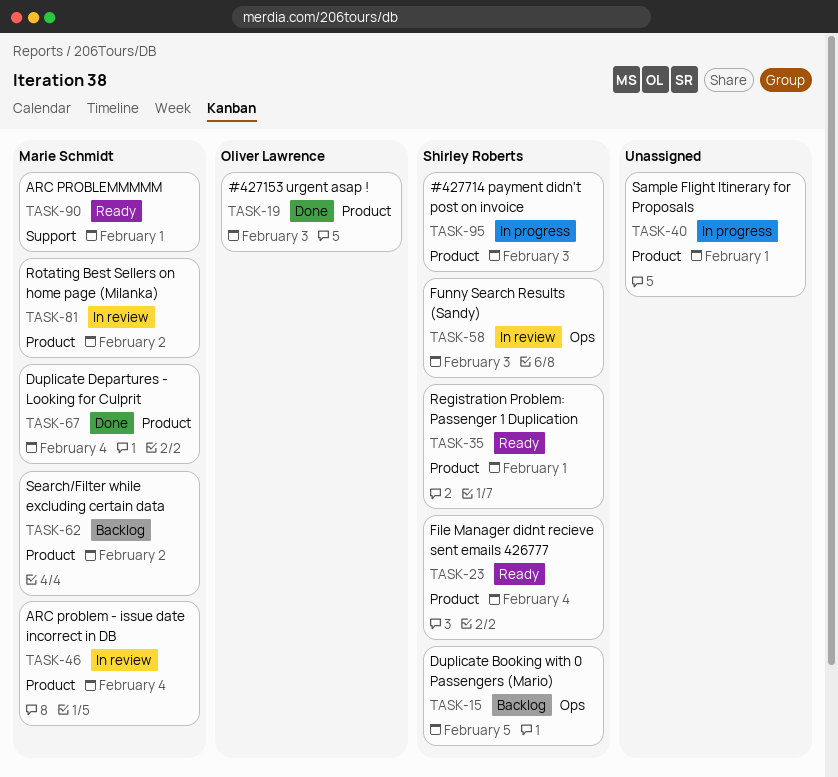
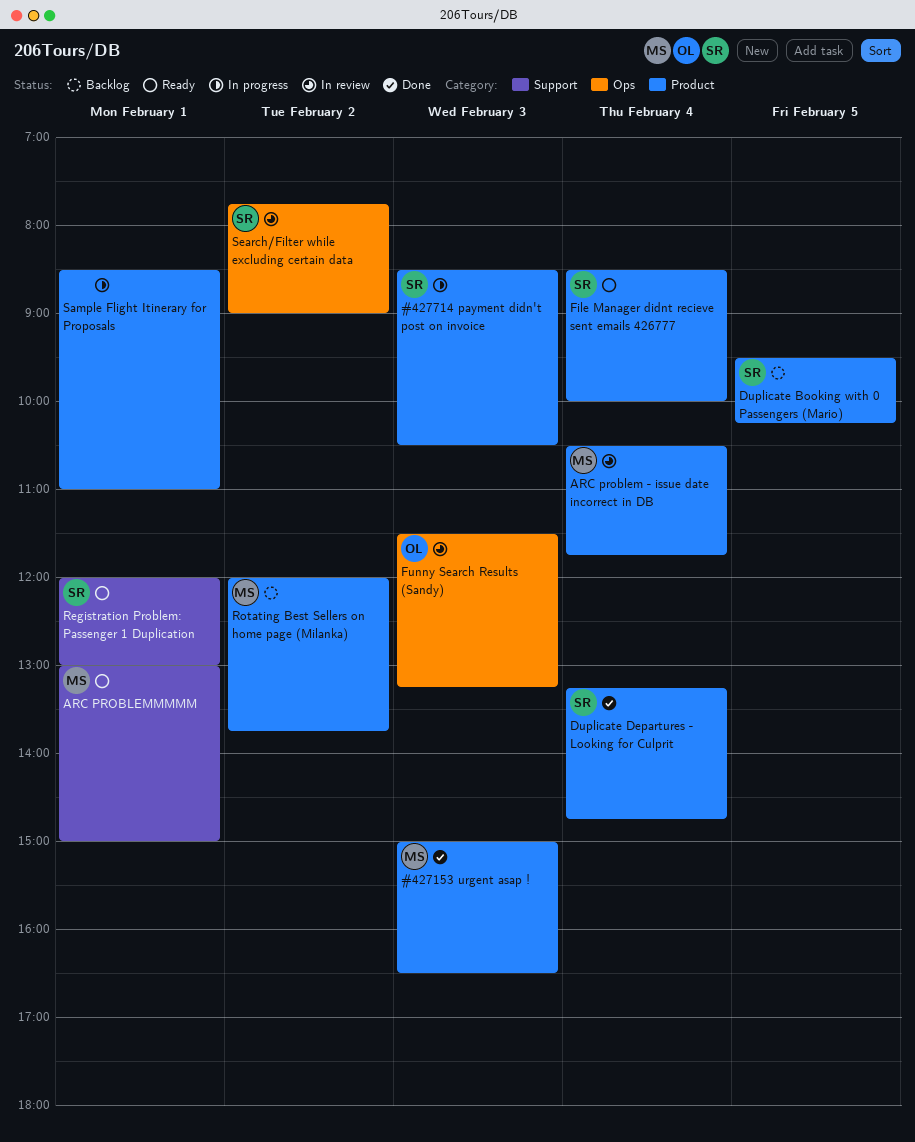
#427153 urgent asap !, owner: Oliver Lawrence -> Marie Schmidt
Duplicate Booking with 0 Passengers (Mario), label: Ops -> Product
Duplicate Departures - Looking for Culprit, owner: Marie Schmidt -> Shirley Roberts
Funny Search Results (Sandy), owner: Shirley Roberts -> Oliver Lawrence
Registration Problem: Passenger 1 Duplication, label: Product -> Support
Rotating Best Sellers on home page (Milanka), status: In review -> Backlog
Search/Filter while excluding certain data, status: Backlog -> In review
Search/Filter while excluding certain data, owner: Marie Schmidt -> Shirley Roberts
Search/Filter while excluding certain data, label: Product -> Ops

